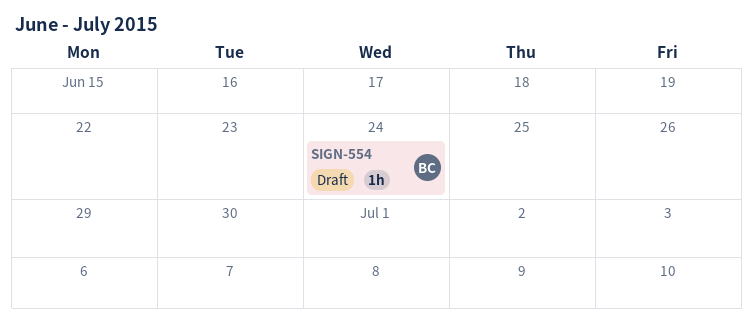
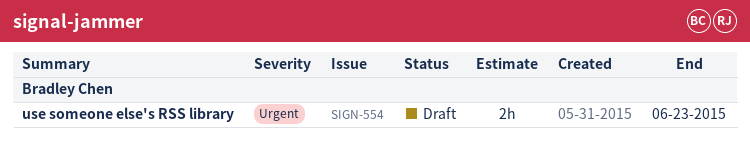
SIGN-554, estimate: 1h -> 2h
SIGN-554, due: Jun 24 -> Jun 23

